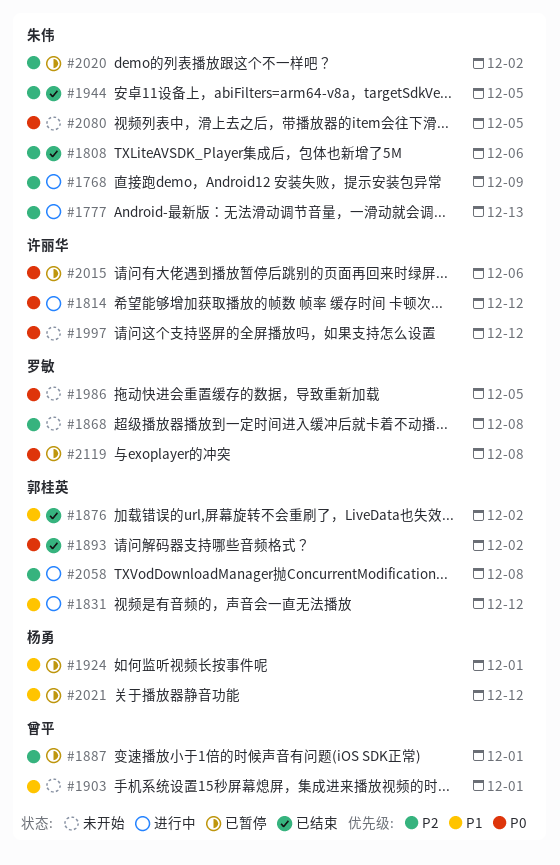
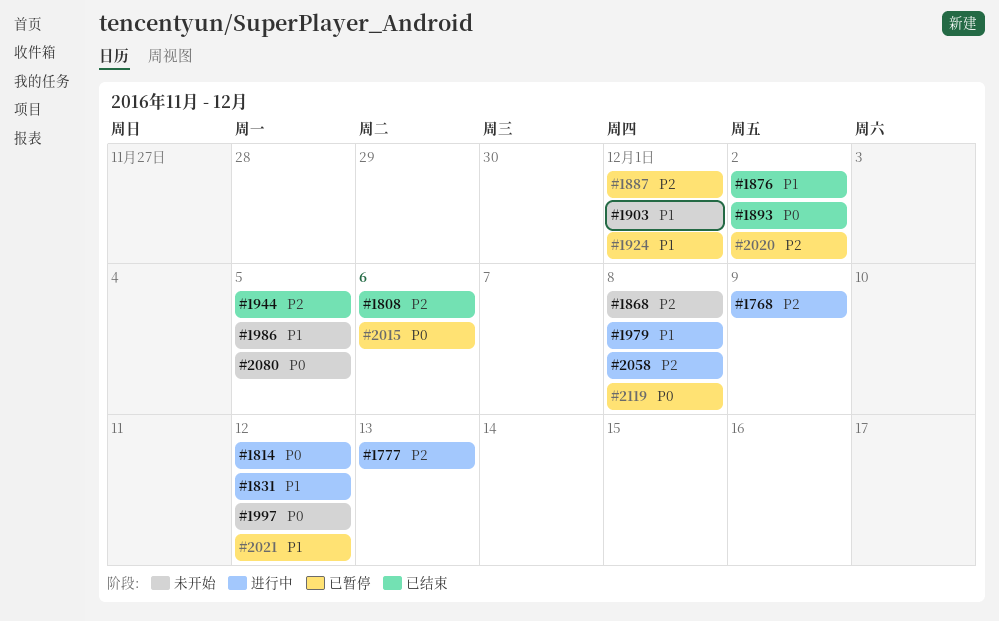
#1979: none -> present
#1986, priority: P0 -> P1

